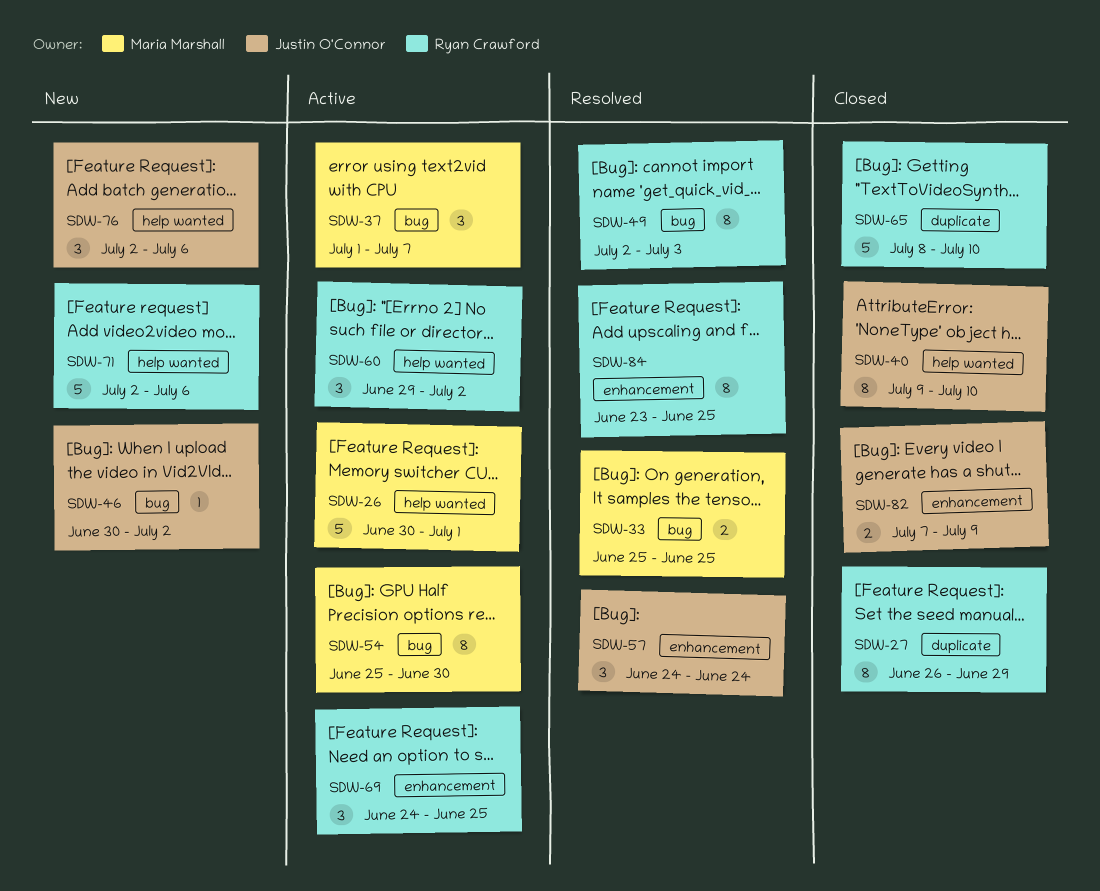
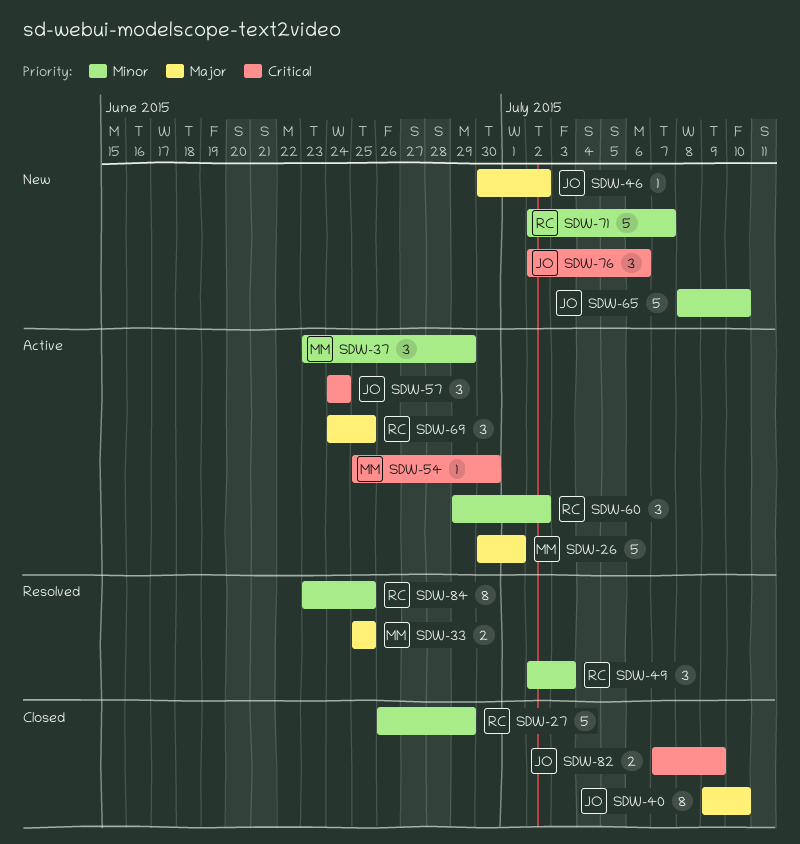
SDW-27, estimate: 8 -> 5
SDW-37, start: Jul 1 -> Jun 23
SDW-37, due: Jul 7 -> Jun 29
SDW-49, estimate: 8 -> 3
SDW-54, estimate: 8 -> 1
SDW-57, status: Resolved -> Active
SDW-65, status: Closed -> New
SDW-65, owner: Ryan Crawford -> Justin O'Connor
SDW-71, due: Jul 6 -> Jul 7

